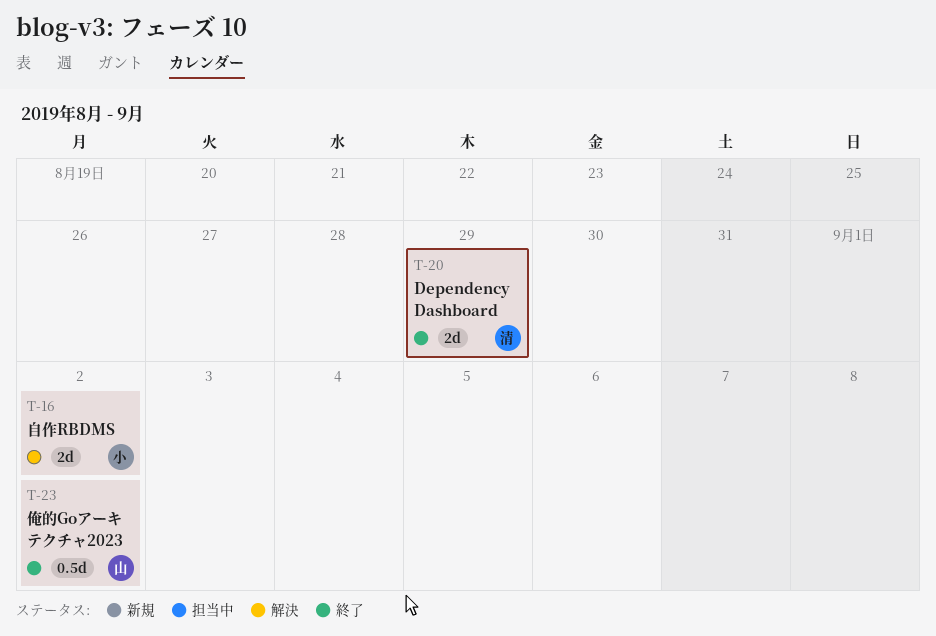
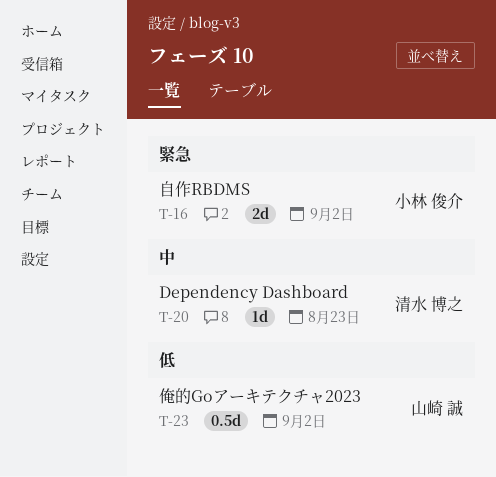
T-20, estimate: 2d -> 1d
T-20, due: Aug 29 -> Aug 23

